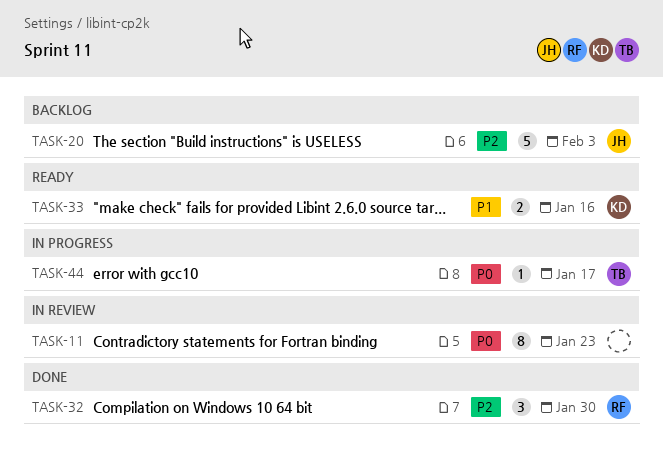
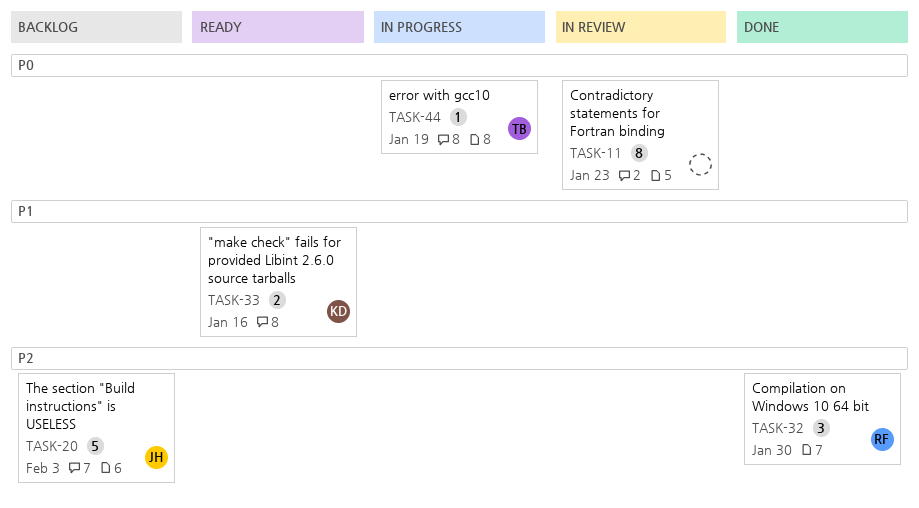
TASK-44, due: Jan 17 -> Jan 19

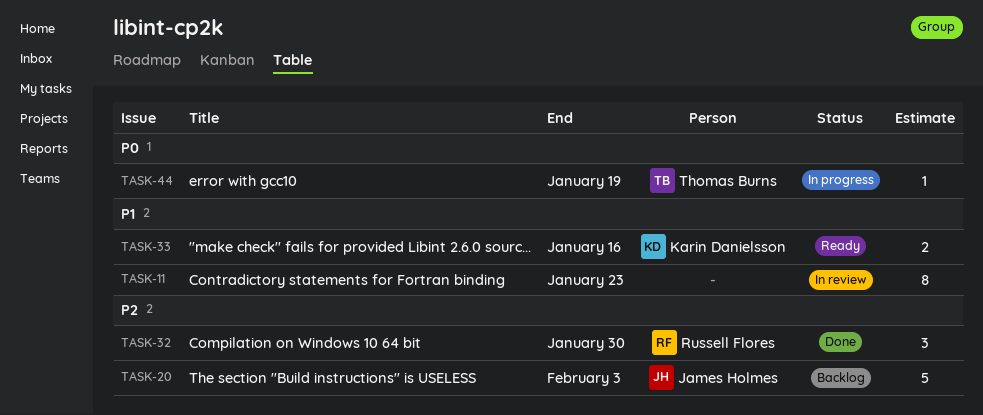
TASK-11, priority: P0 -> P1

